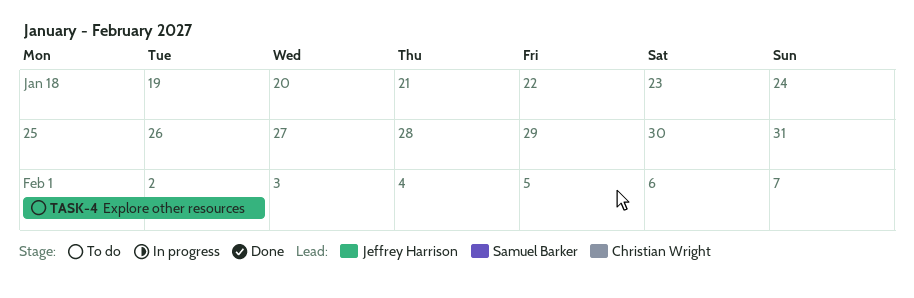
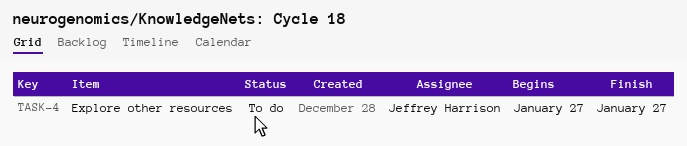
TASK-4, start: Feb 1 -> Jan 27
TASK-4, due: Feb 2 -> Jan 27

